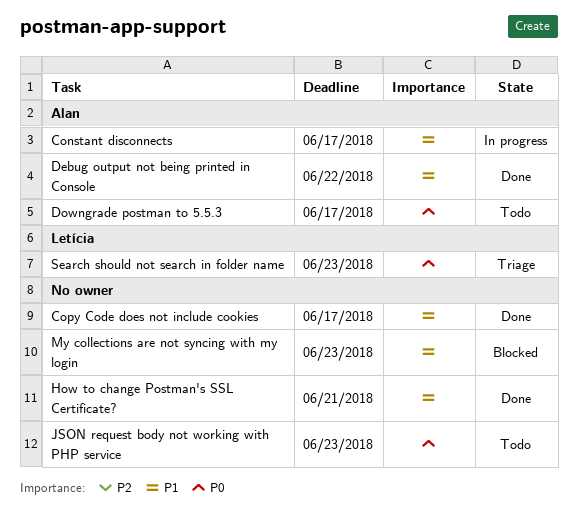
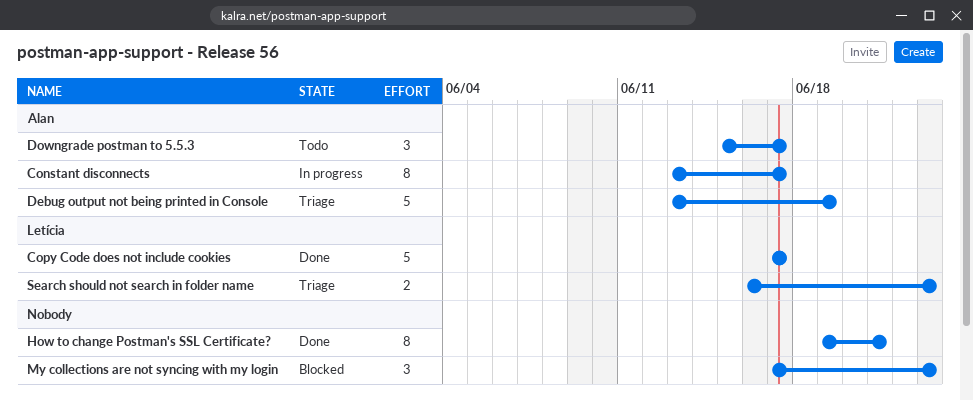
Copy Code does not include cookies, owner: none -> Letícia
Debug output not being printed in Console, status: Done -> Triage
Debug output not being printed in Console, due: Jun 22 -> Jun 19
JSON request body not working with PHP service: present -> none

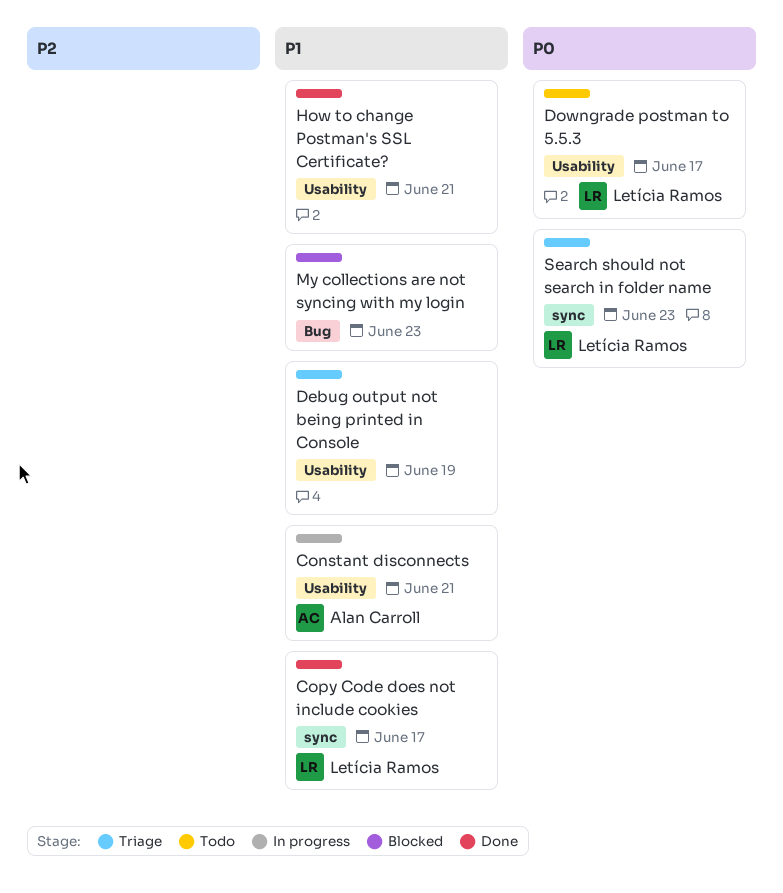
Constant disconnects, due: Jun 17 -> Jun 21
Debug output not being printed in Console, owner: Alan Carroll -> none
Downgrade postman to 5.5.3, owner: Alan Carroll -> Letícia Ramos

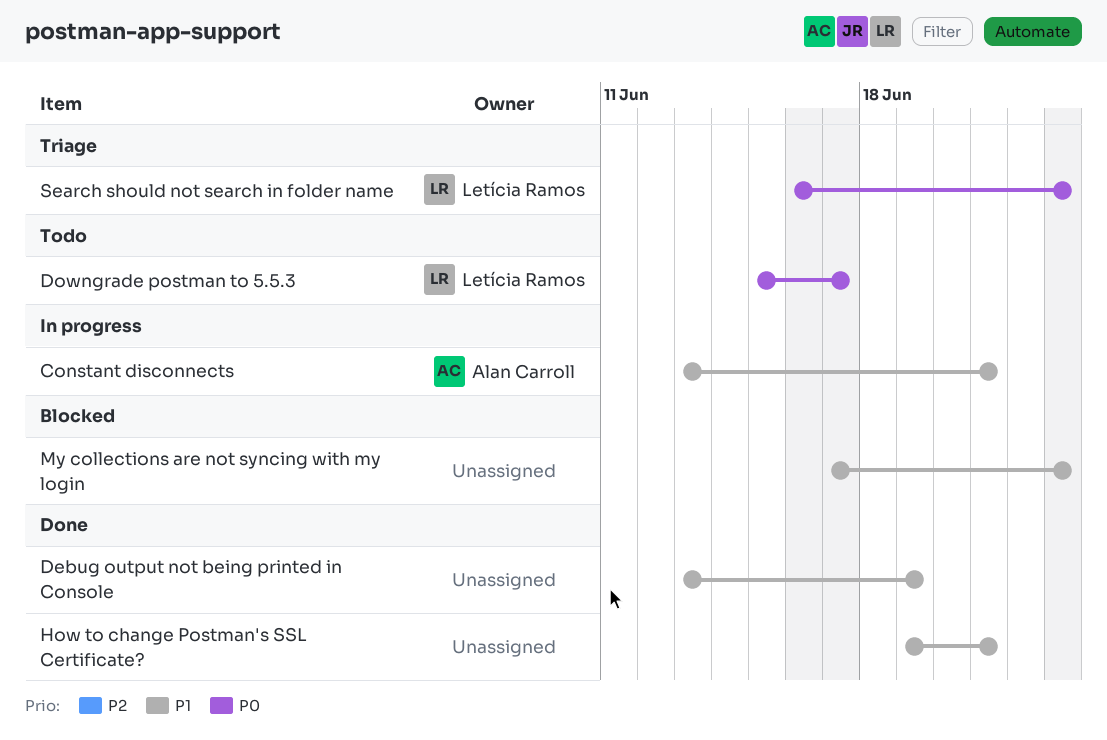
Copy Code does not include cookies: present -> none
Debug output not being printed in Console, status: Triage -> Done

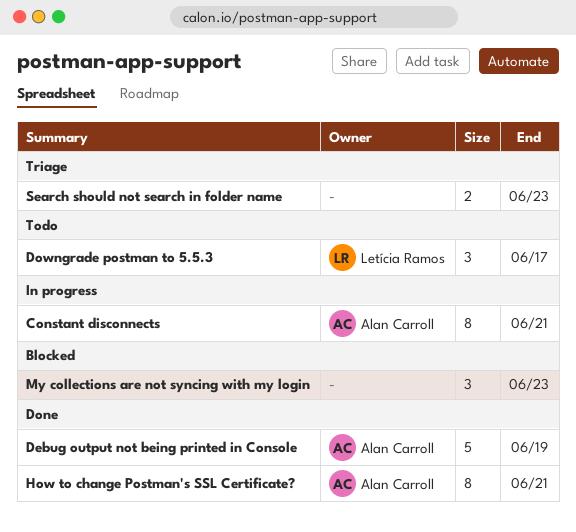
Debug output not being printed in Console, owner: none -> Alan Carroll
How to change Postman's SSL Certificate?, owner: none -> Alan Carroll
Search should not search in folder name, owner: Letícia Ramos -> none

